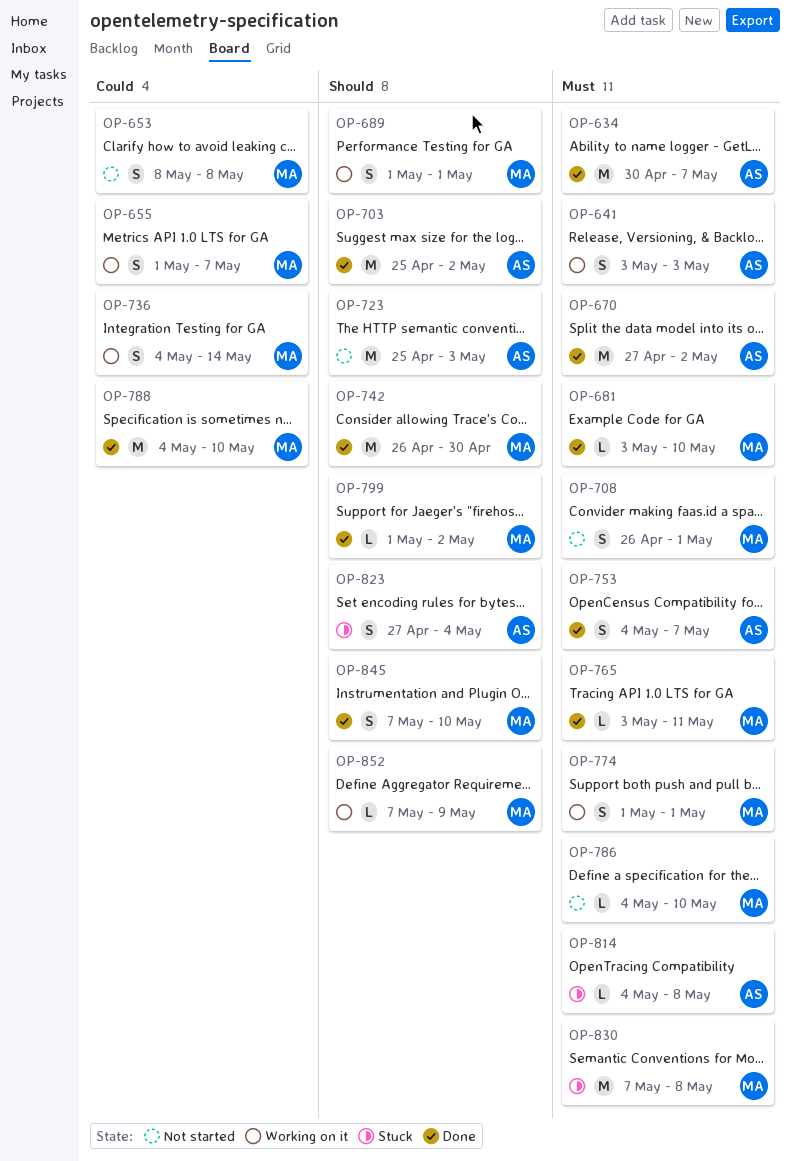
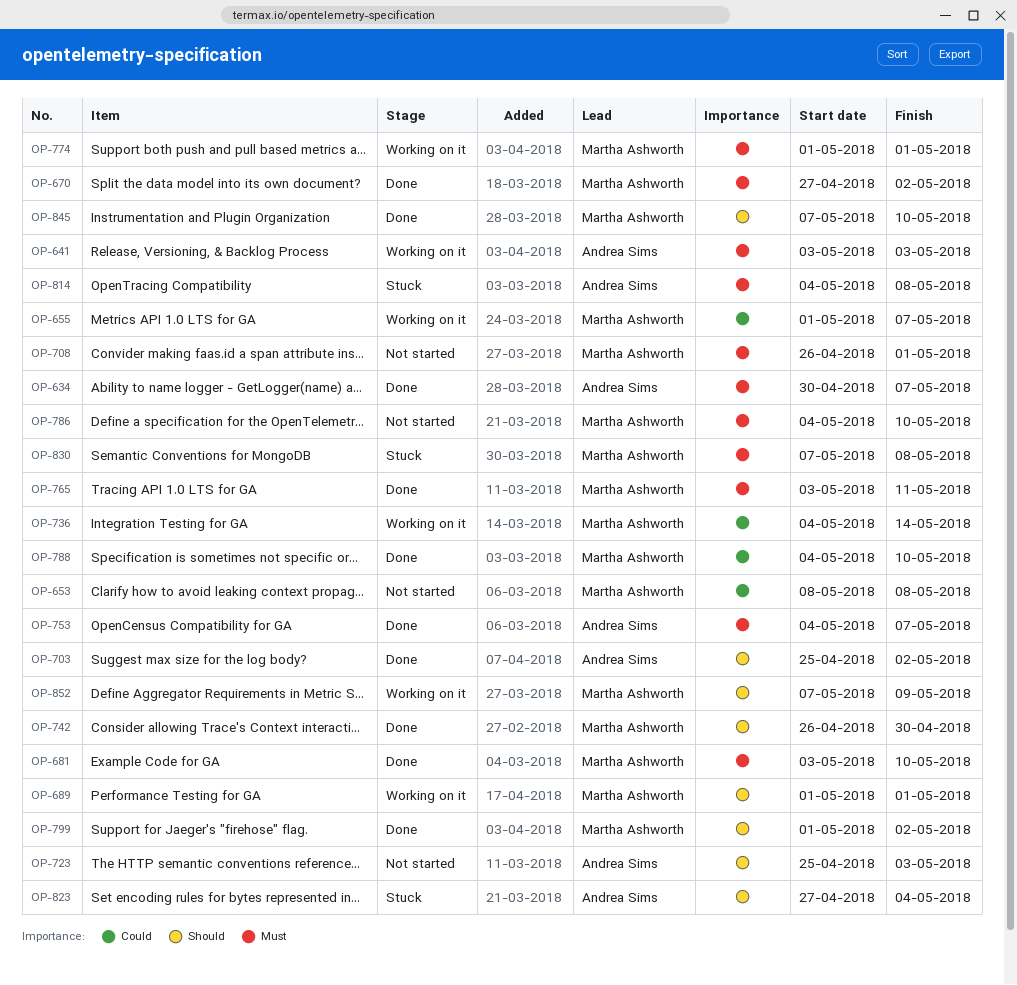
OP-670, owner: Andrea Sims -> Martha Ashworth

